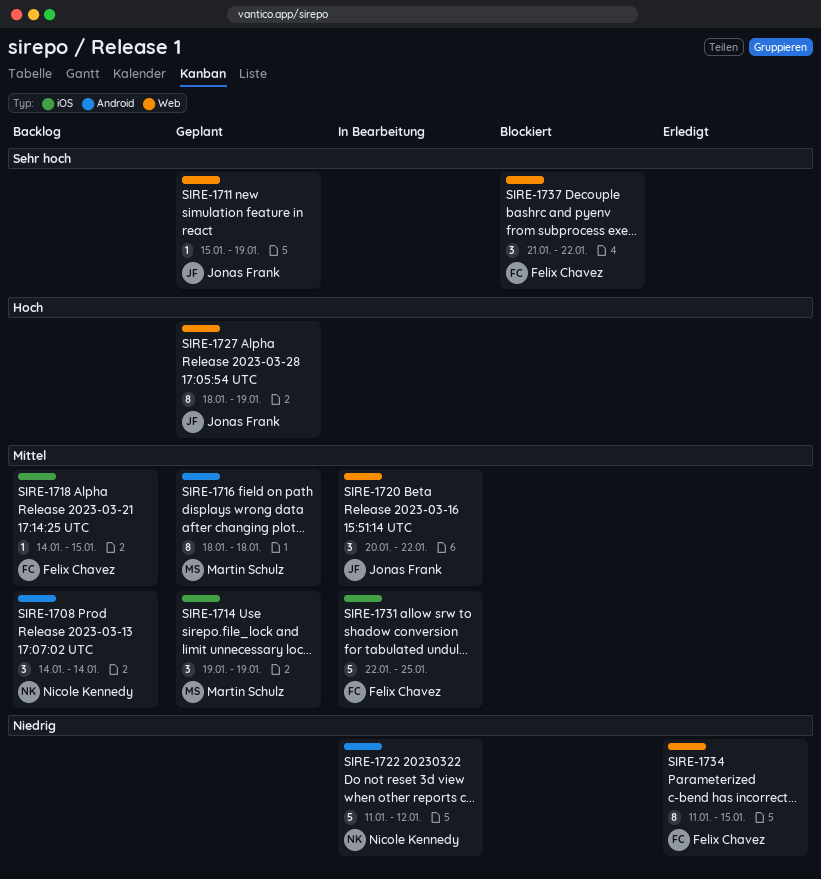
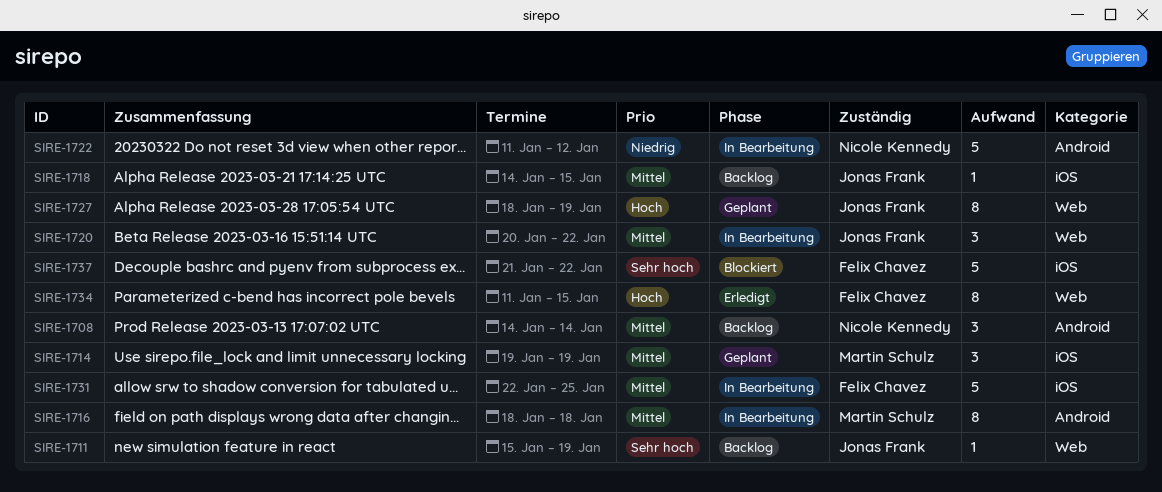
SIRE-1711, status: Geplant -> Backlog
SIRE-1716, status: Geplant -> In Bearbeitung
SIRE-1718, owner: Felix Chavez -> Jonas Frank
SIRE-1734, priority: Niedrig -> Hoch
SIRE-1737, label: Web -> iOS
SIRE-1737, estimate: 3 -> 5

